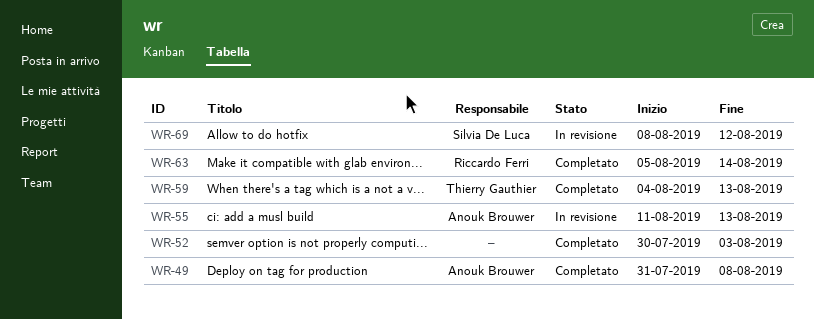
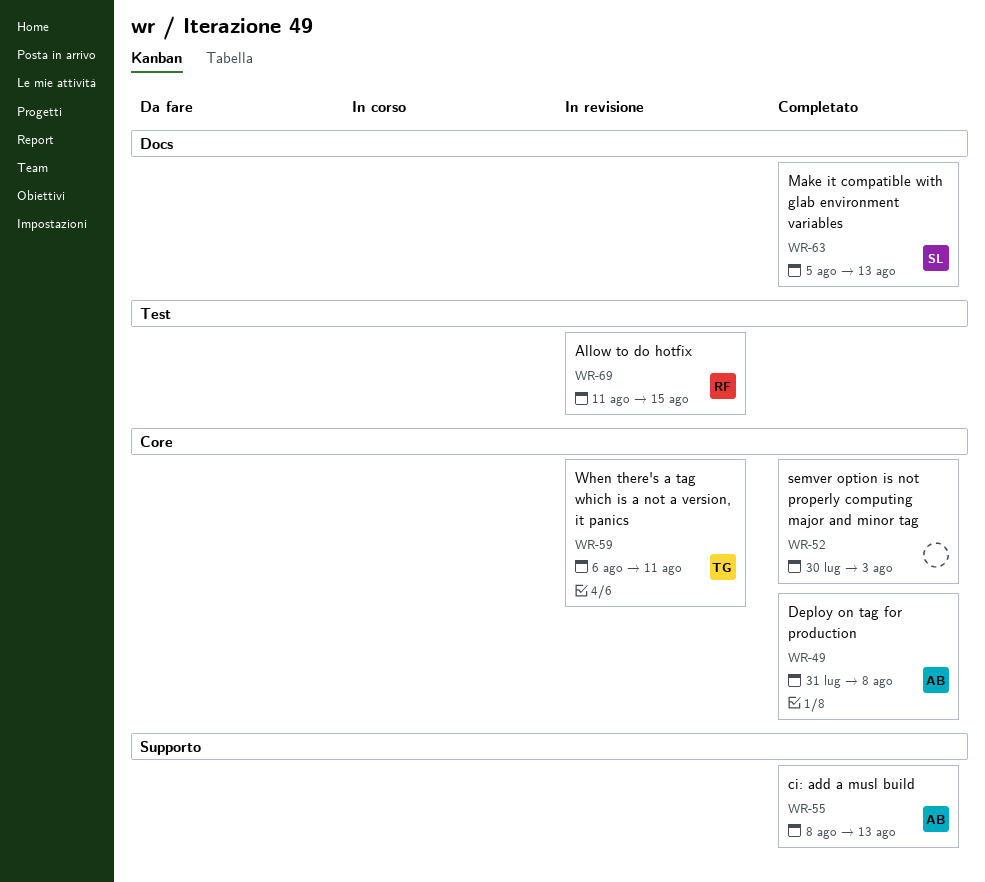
WR-55, status: In revisione -> Completato
WR-55, start: Aug 11 -> Aug 8
WR-59, status: Completato -> In revisione
WR-59, start: Aug 4 -> Aug 6
WR-59, due: Aug 13 -> Aug 11
WR-63, owner: Riccardo Ferri -> Silvia De Luca
WR-63, due: Aug 14 -> Aug 13
WR-69, owner: Silvia De Luca -> Riccardo Ferri
WR-69, start: Aug 8 -> Aug 11
WR-69, due: Aug 12 -> Aug 15

